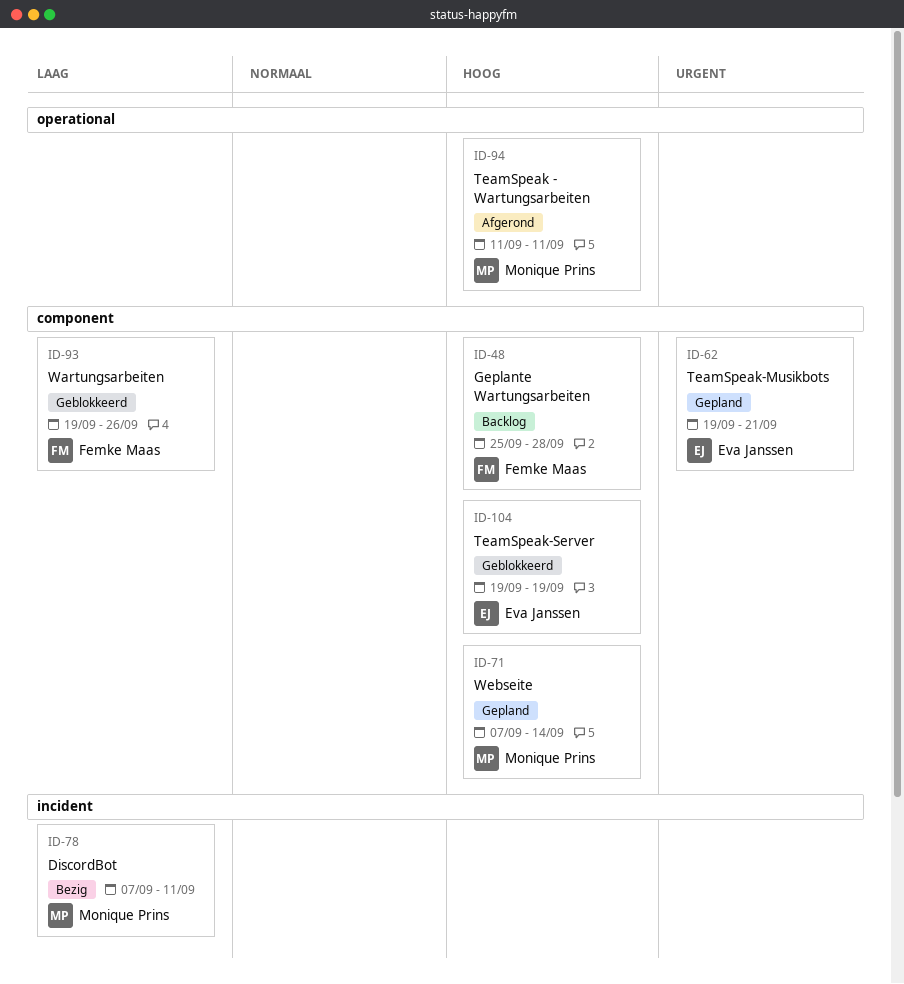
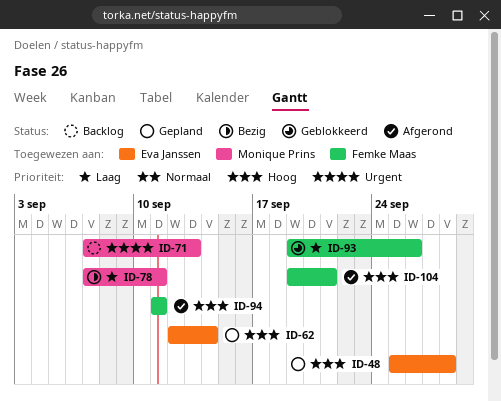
ID-48, status: Backlog -> Gepland
ID-48, owner: Femke Maas -> Eva Janssen
ID-62, priority: Urgent -> Hoog
ID-62, start: Sep 19 -> Sep 12
ID-62, due: Sep 21 -> Sep 14
ID-71, status: Gepland -> Backlog
ID-71, priority: Hoog -> Urgent
ID-71, due: Sep 14 -> Sep 13
ID-94, owner: Monique Prins -> Femke Maas
ID-104, status: Geblokkeerd -> Afgerond
ID-104, owner: Eva Janssen -> Femke Maas
ID-104, due: Sep 19 -> Sep 21

